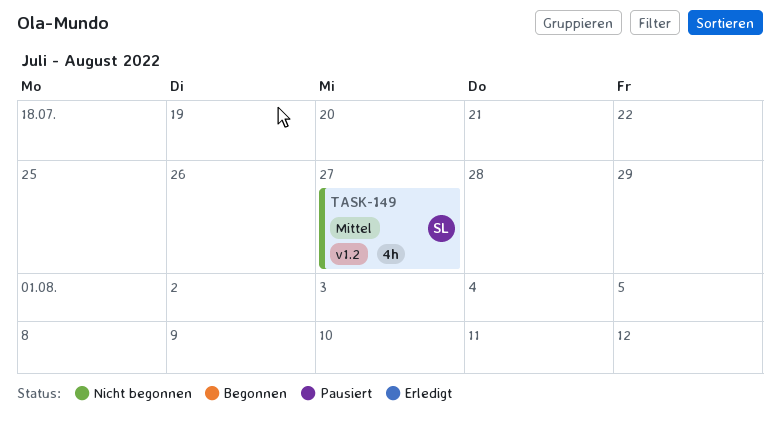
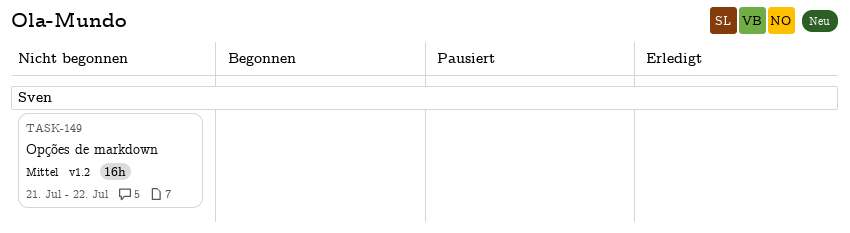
TASK-149, estimate: 4h -> 16h
TASK-149, due: Jul 27 -> Jul 22

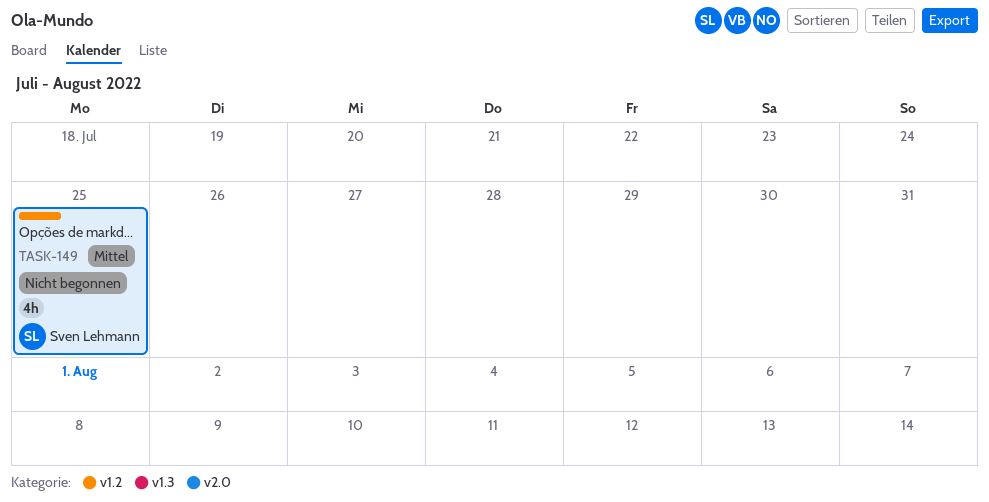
TASK-149, estimate: 16h -> 4h
TASK-149, due: Jul 22 -> Jul 25

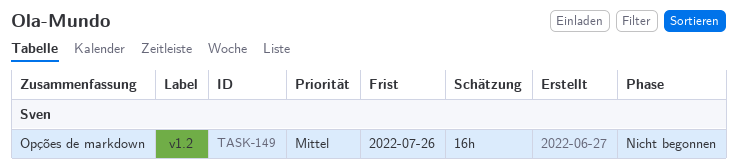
TASK-149, estimate: 4h -> 16h
TASK-149, due: Jul 25 -> Jul 26

